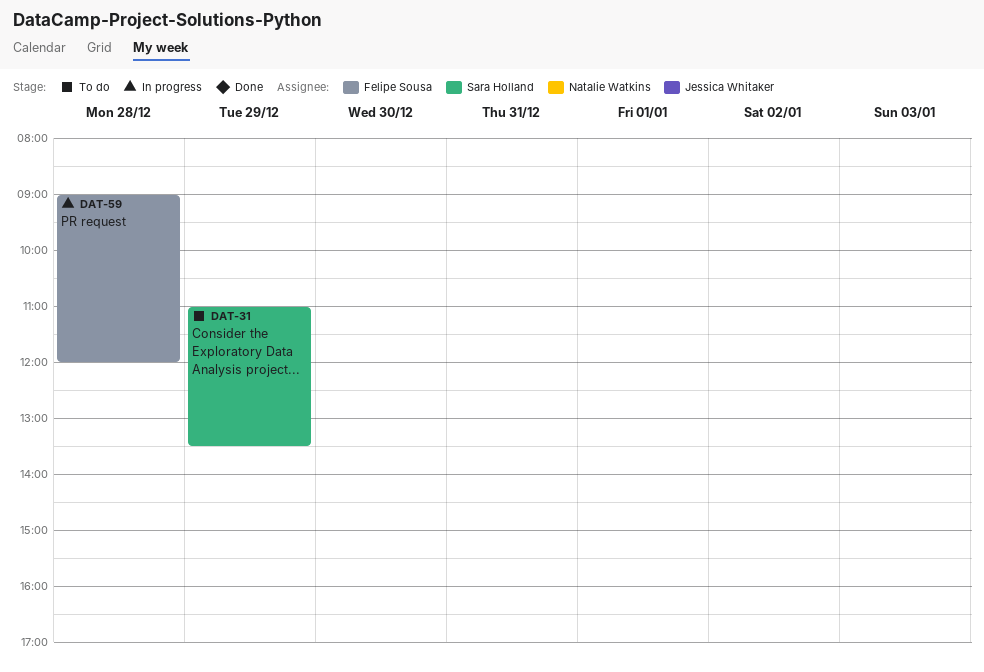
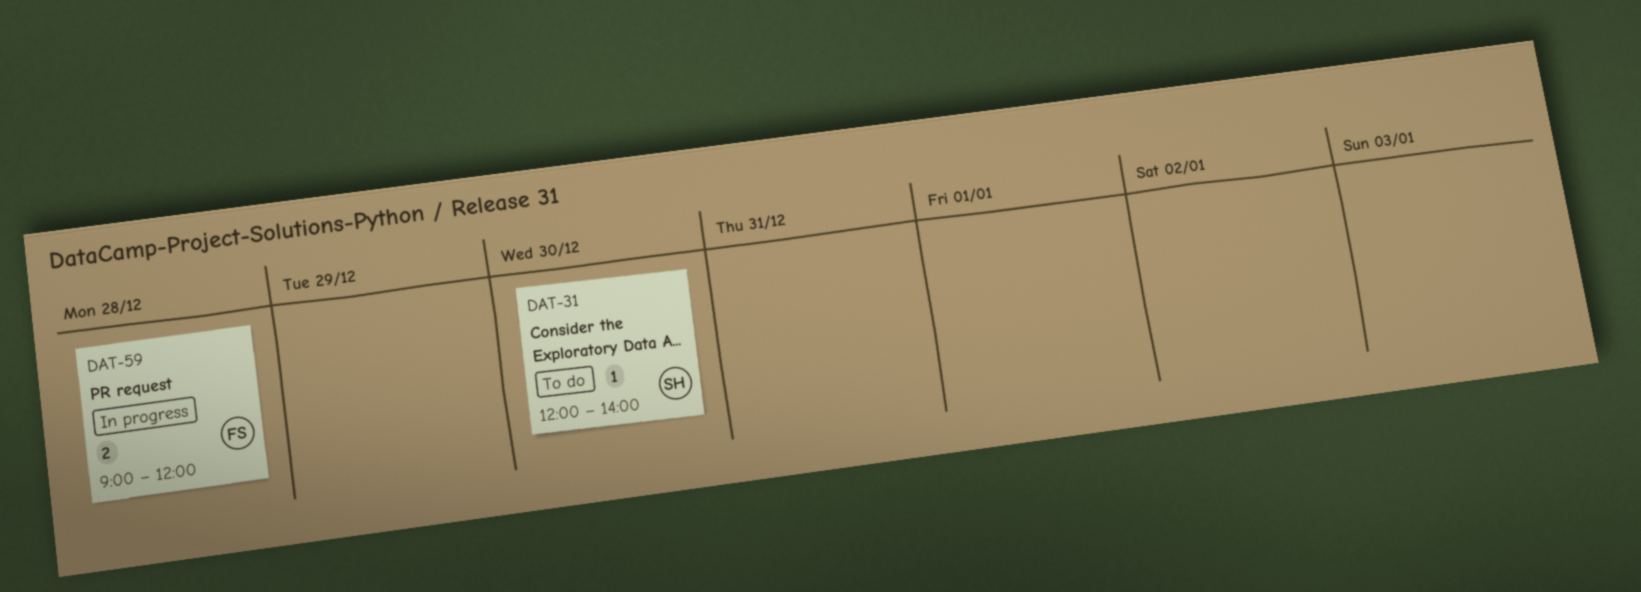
DAT-31, day: Dec 29 -> Dec 30
DAT-31, begins: 11:00 -> 12:00
DAT-31, ends: 13:30 -> 14:00

